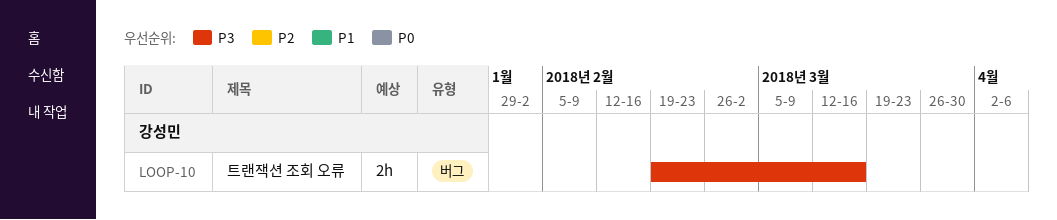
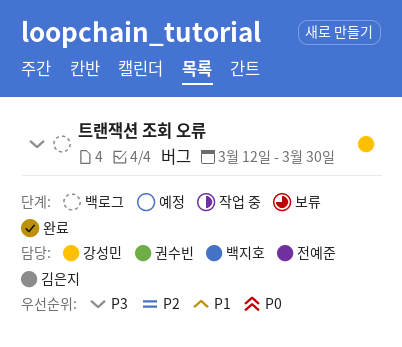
트랜잭션 조회 오류, start: Feb 19 -> Mar 12
트랜잭션 조회 오류, due: Mar 16 -> Mar 30

